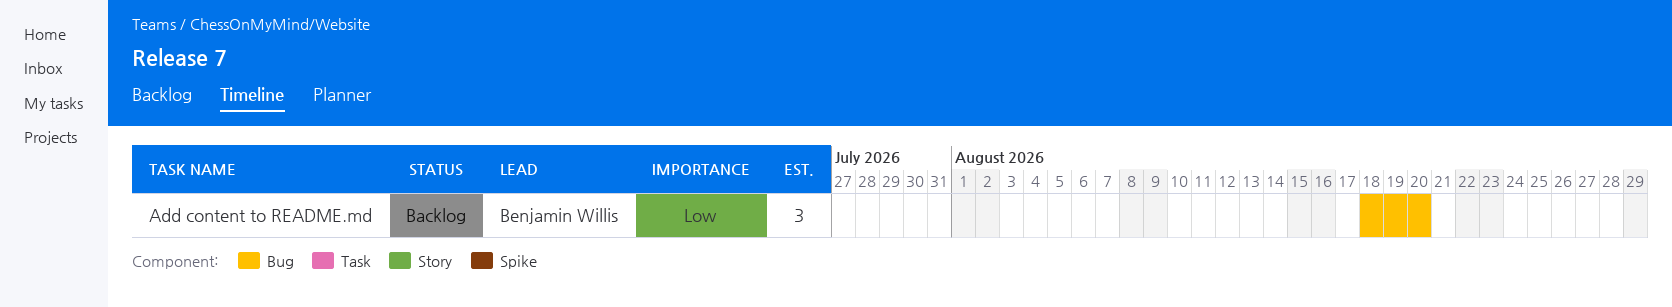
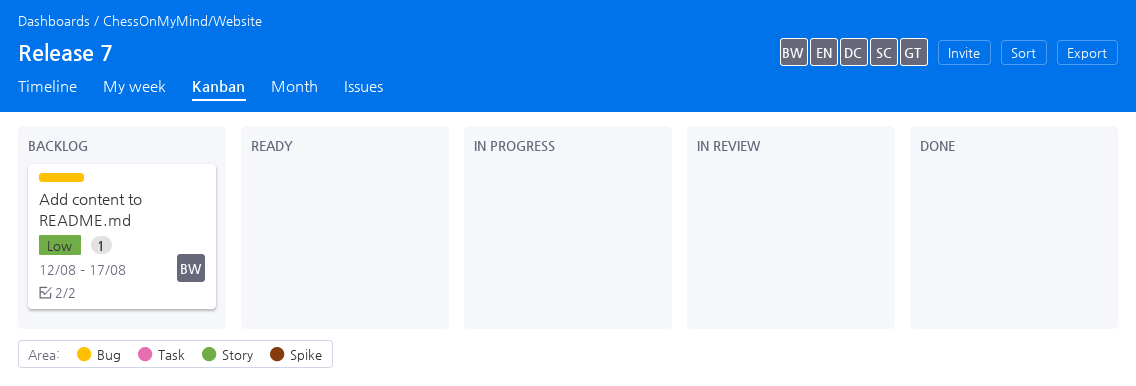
Add content to README.md, estimate: 3 -> 1
Add content to README.md, start: Aug 18 -> Aug 12
Add content to README.md, due: Aug 20 -> Aug 17

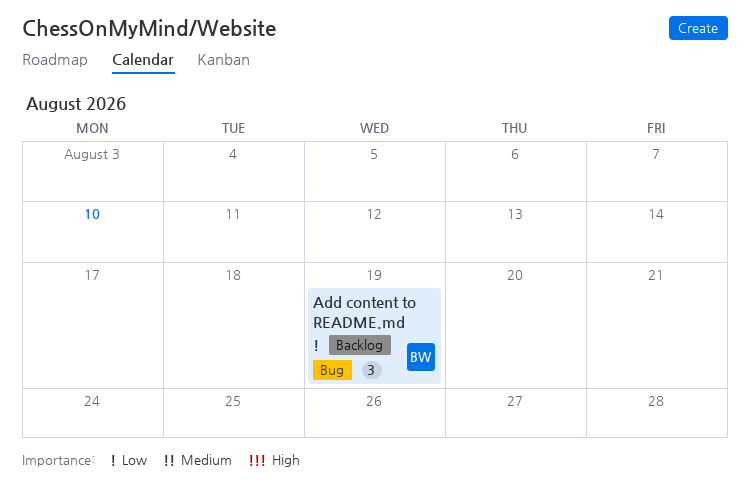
Add content to README.md, estimate: 1 -> 3
Add content to README.md, due: Aug 17 -> Aug 19

